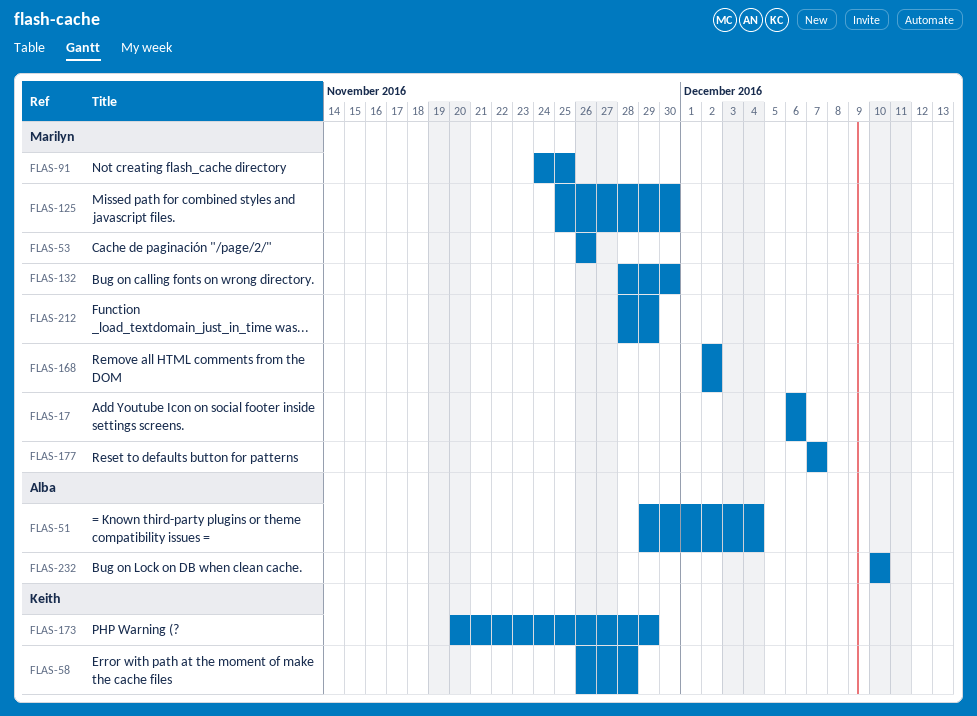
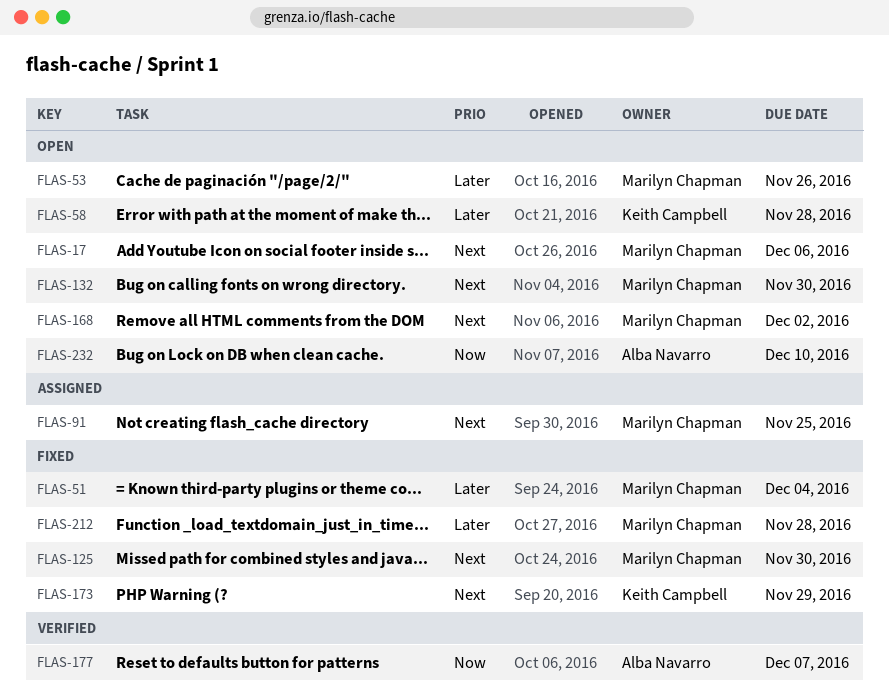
FLAS-51, owner: Alba Navarro -> Marilyn Chapman
FLAS-177, owner: Marilyn Chapman -> Alba Navarro
FLAS-212, due: Nov 29 -> Nov 28

